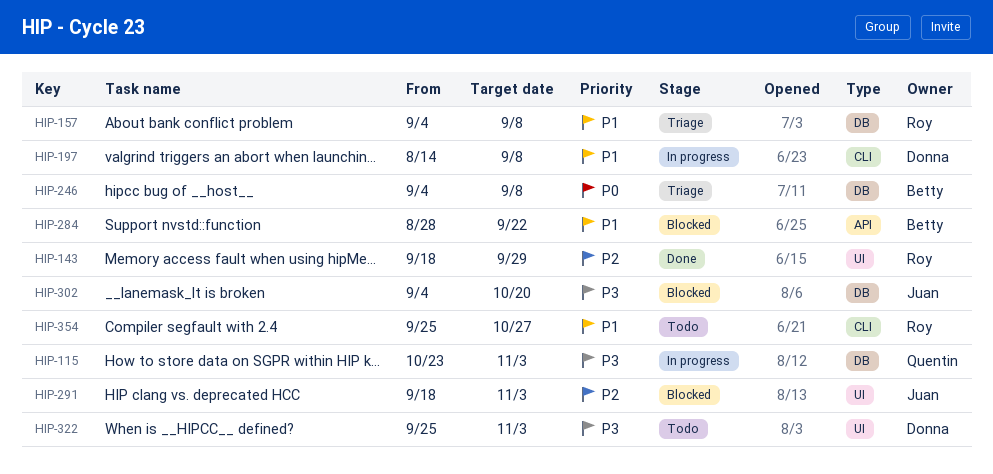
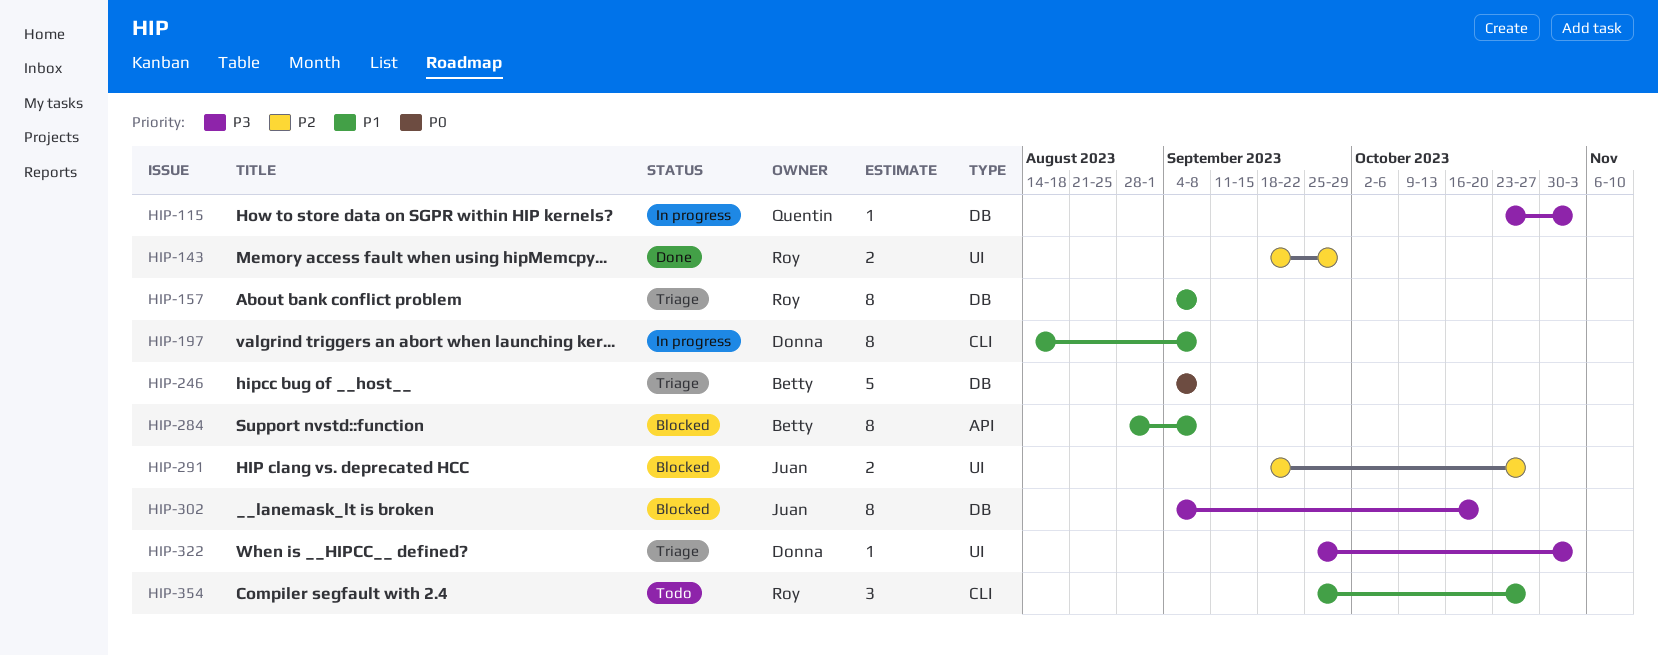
HIP-284, due: Sep 22 -> Sep 8
HIP-291, due: Nov 3 -> Oct 27
HIP-322, status: Todo -> Triage

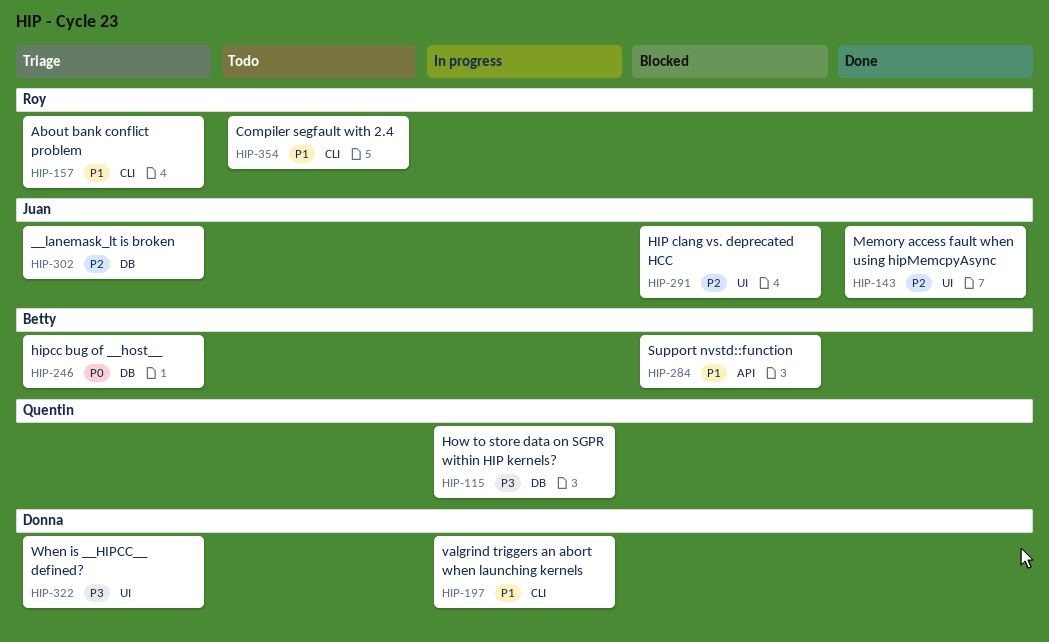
HIP-143, owner: Roy -> Juan
HIP-157, label: DB -> CLI
HIP-302, status: Blocked -> Triage
HIP-302, priority: P3 -> P2

